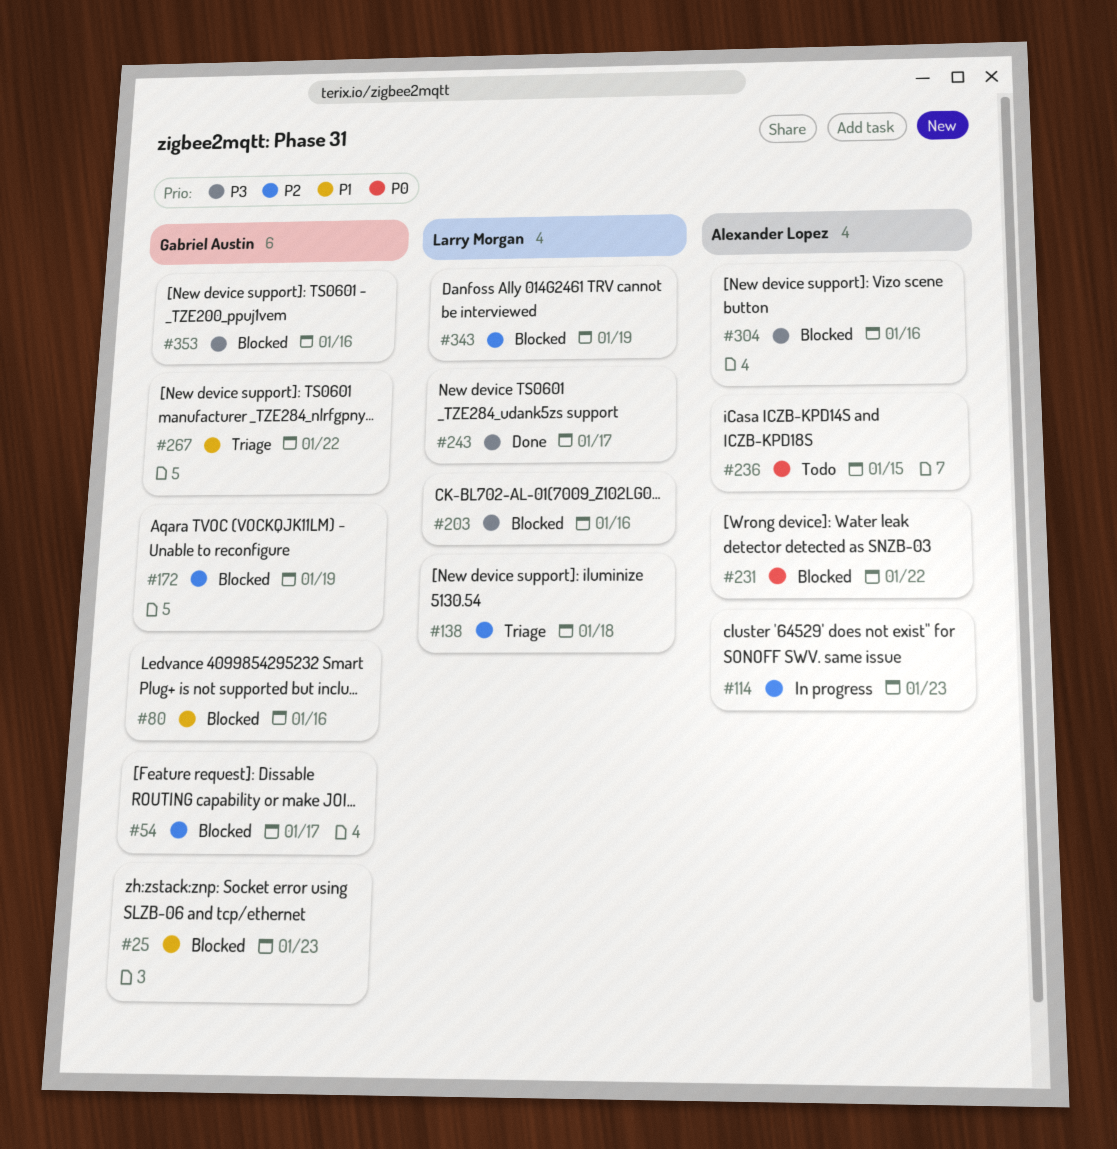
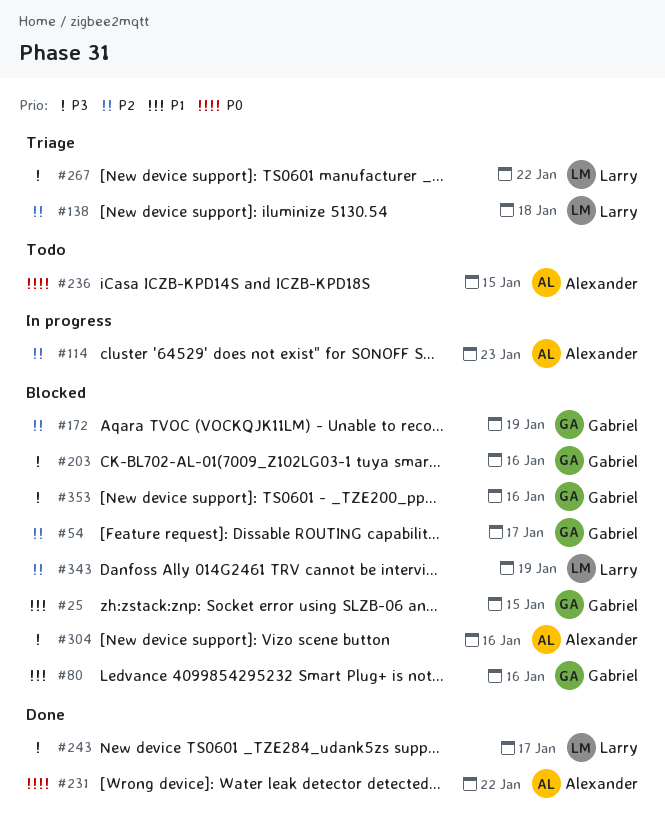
#25, due: Jan 23 -> Jan 15
#203, owner: Larry Morgan -> Gabriel Austin
#231, status: Blocked -> Done
#267, owner: Gabriel Austin -> Larry Morgan
#267, priority: P1 -> P3

